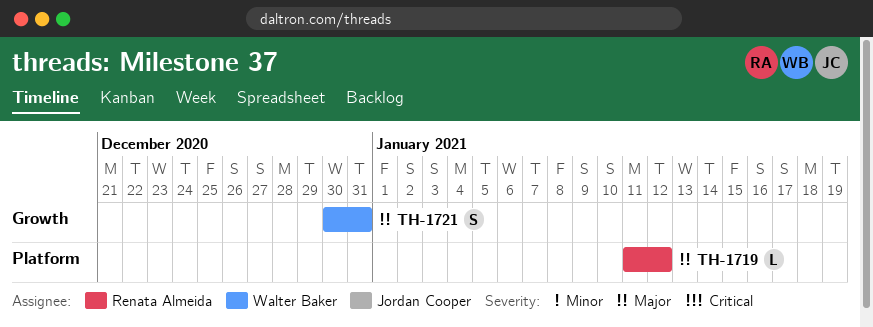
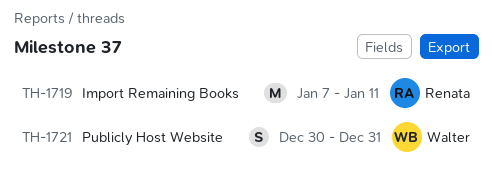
TH-1719, estimate: L -> M
TH-1719, start: Jan 11 -> Jan 7
TH-1719, due: Jan 12 -> Jan 11

